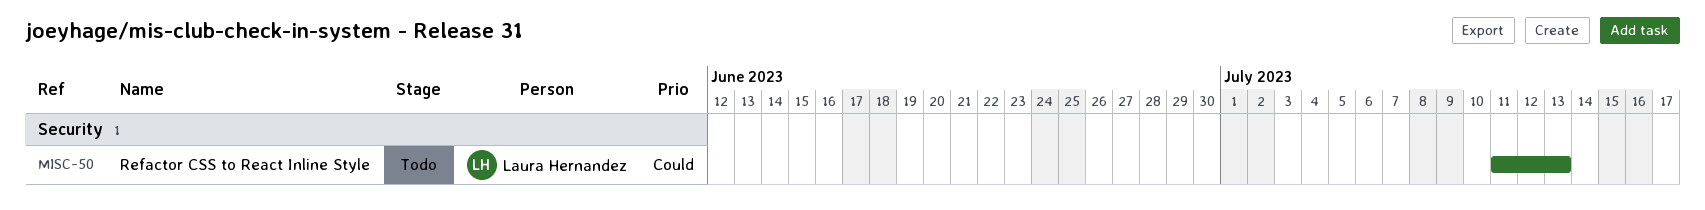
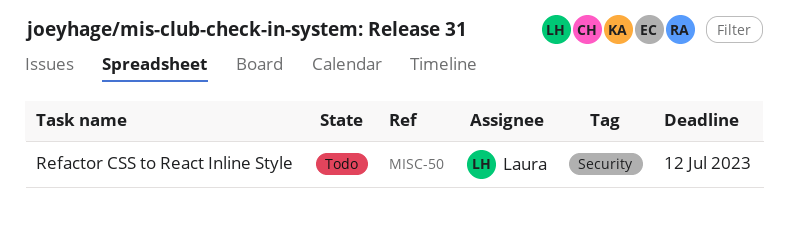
MISC-50, due: Jul 13 -> Jul 12

